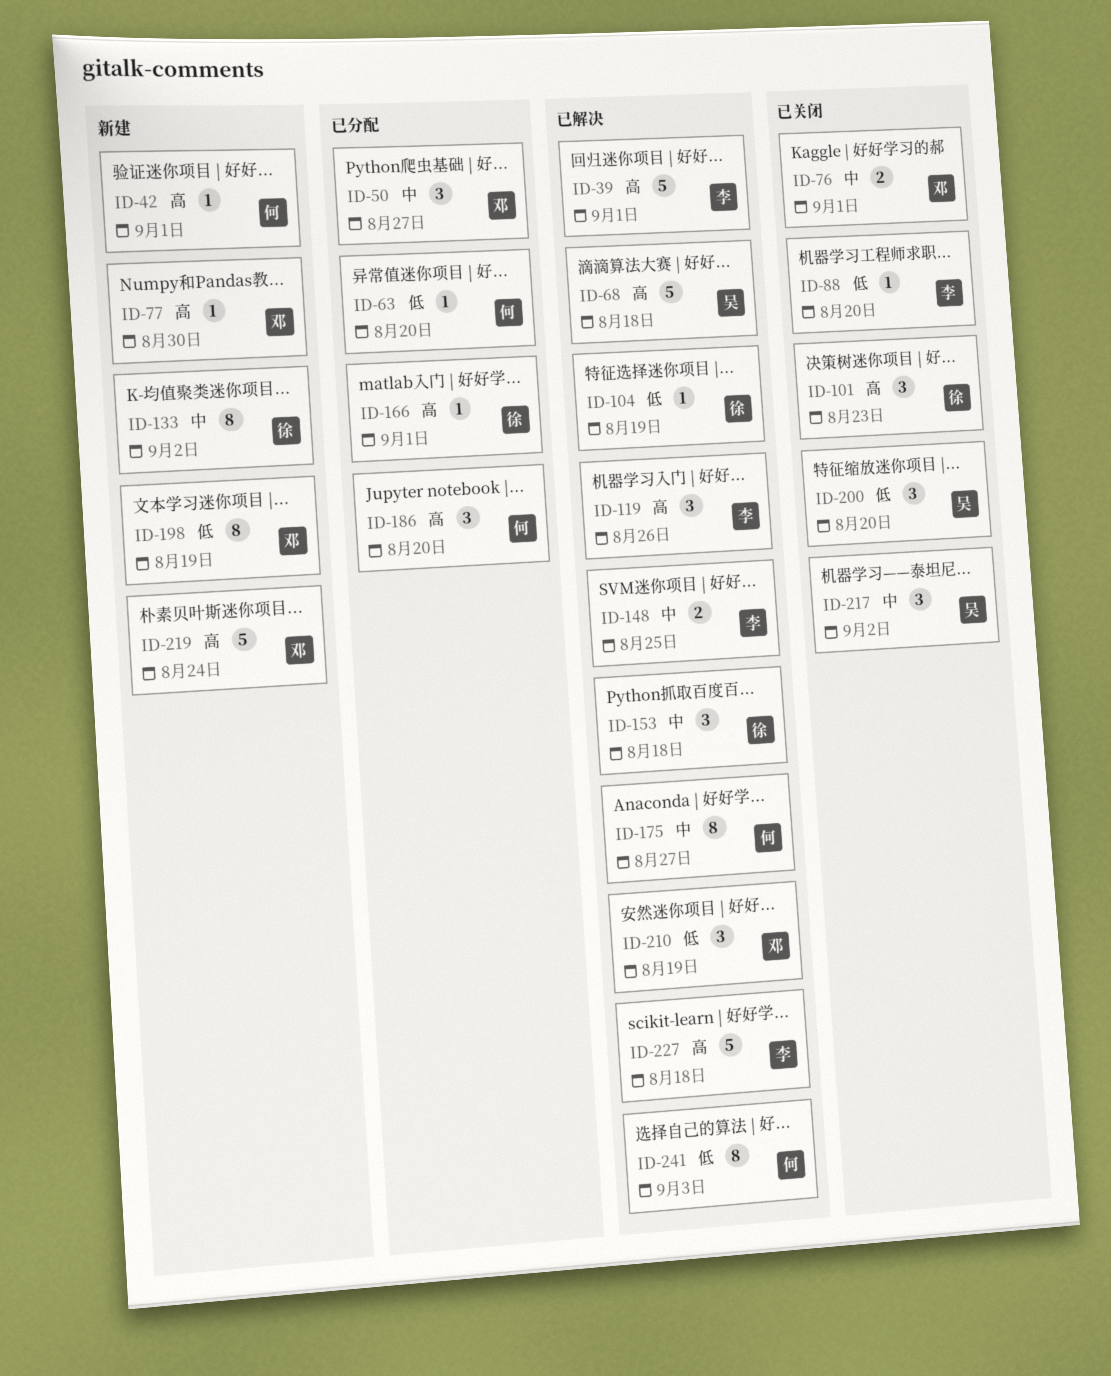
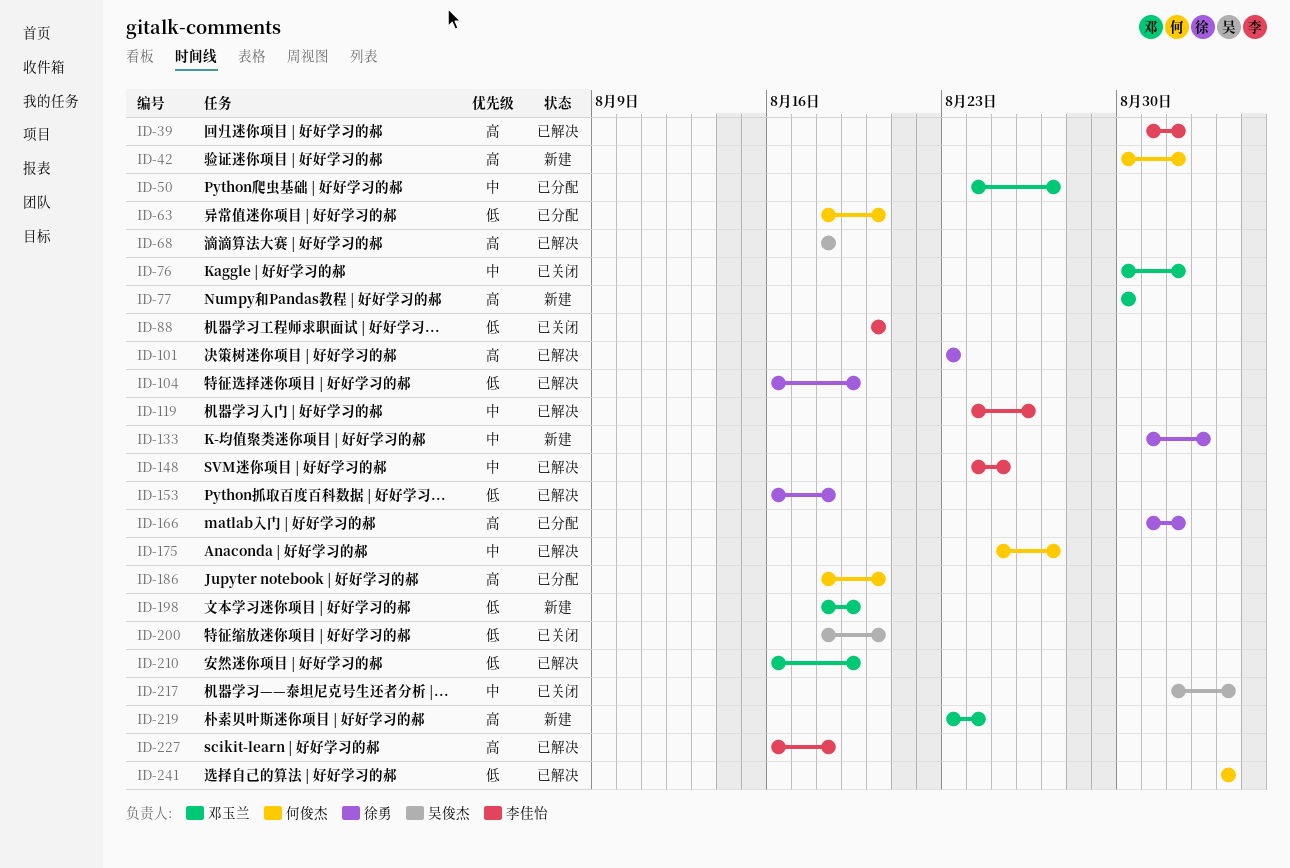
ID-101, status: 已关闭 -> 已解决
ID-119, priority: 高 -> 中
ID-153, priority: 中 -> 低
ID-217, due: Sep 2 -> Sep 3

